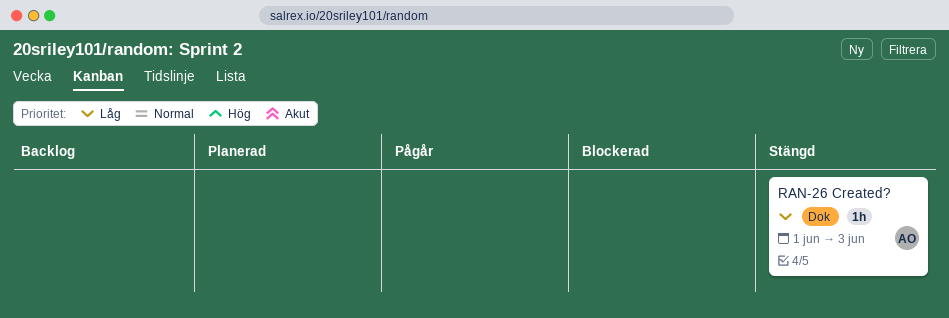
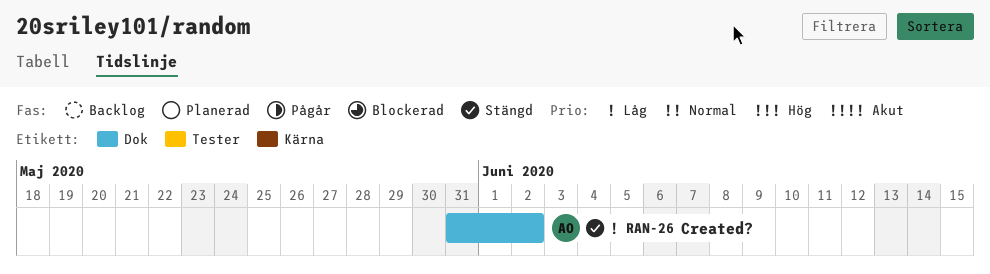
RAN-26, start: Jun 1 -> May 31
RAN-26, due: Jun 3 -> Jun 2

